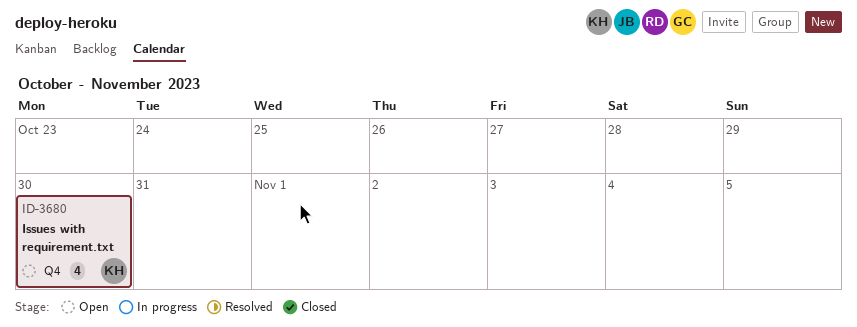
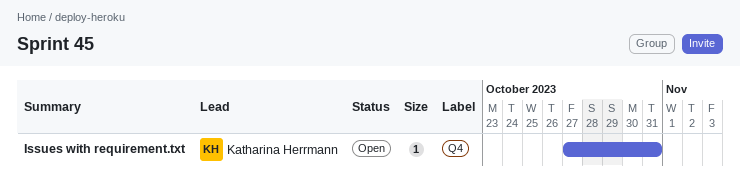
Issues with requirement.txt, estimate: 4 -> 1
Issues with requirement.txt, due: Oct 30 -> Oct 31

